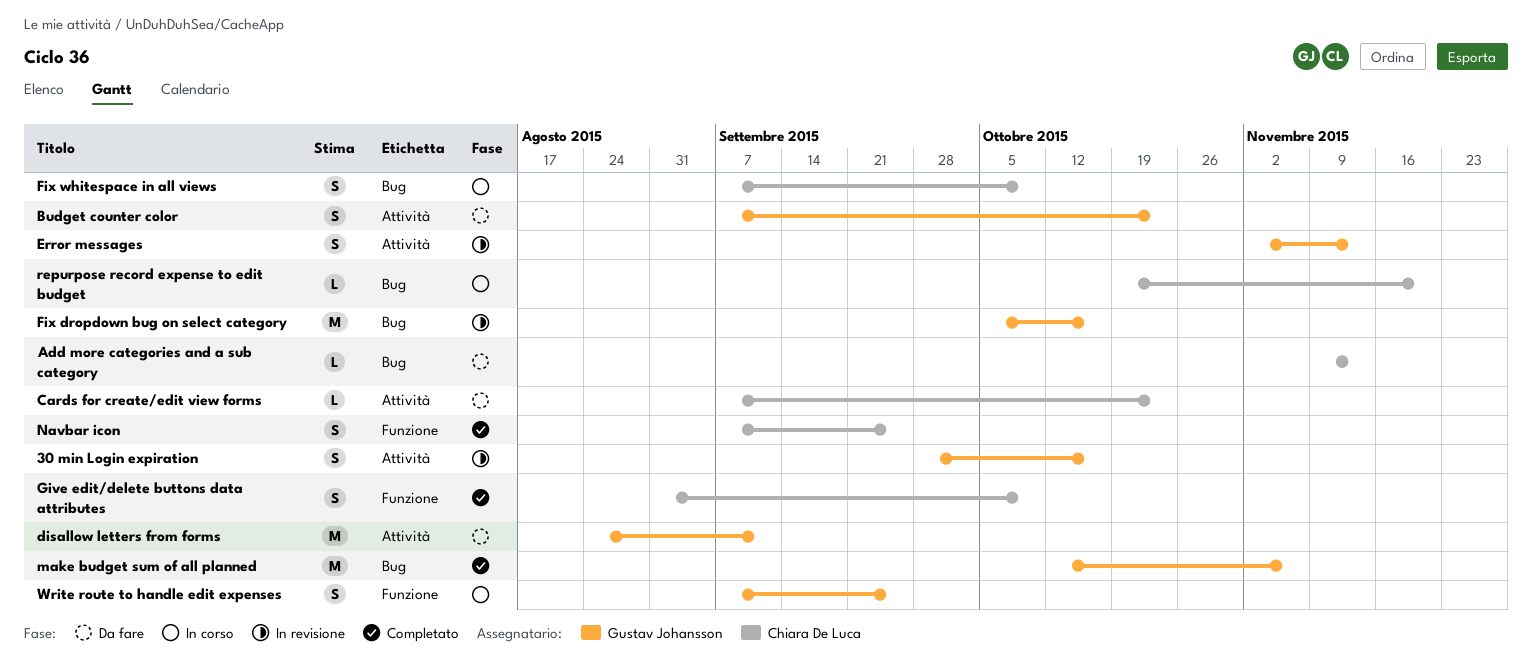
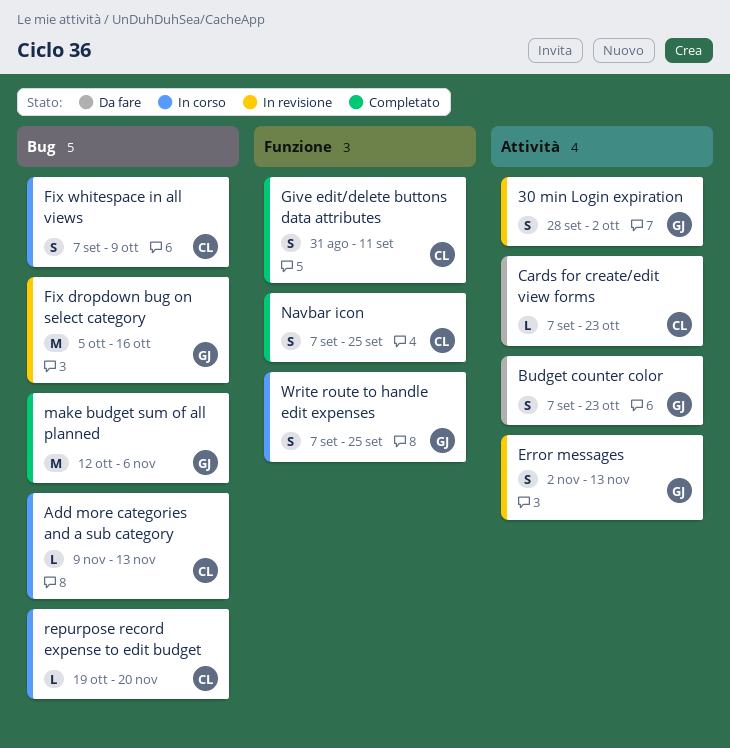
30 min Login expiration, due: Oct 16 -> Oct 2
Add more categories and a sub category, status: Da fare -> In corso
disallow letters from forms: present -> none
Give edit/delete buttons data attributes, due: Oct 9 -> Sep 11

